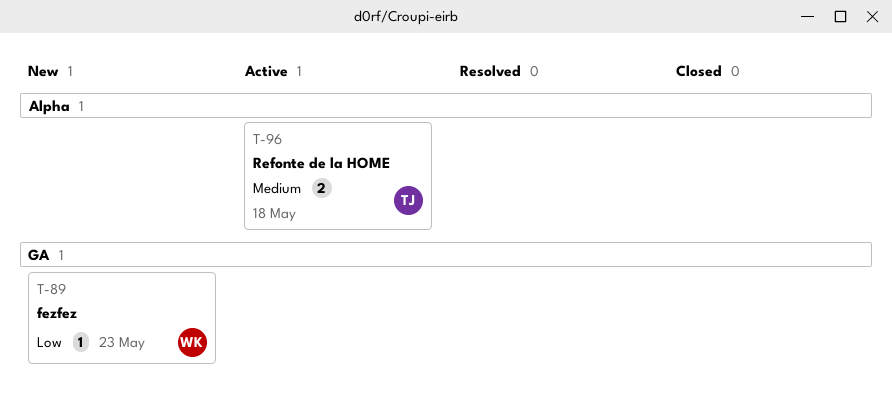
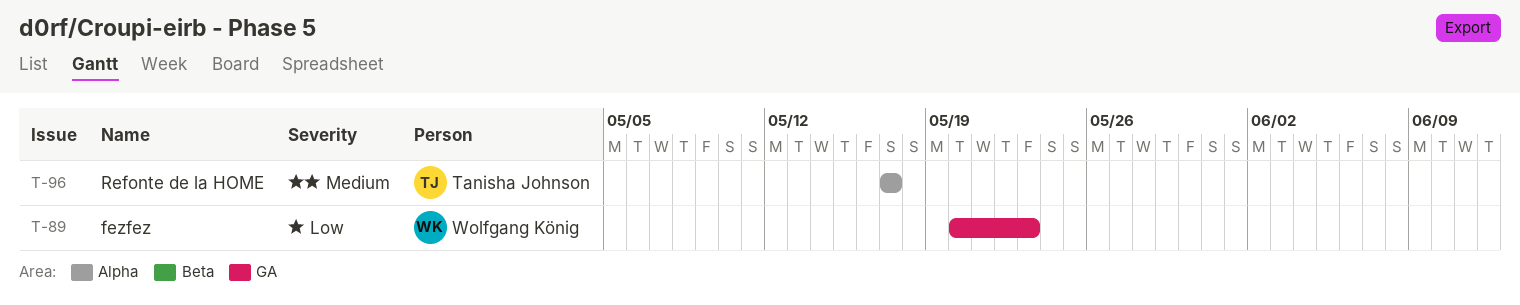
T-96, due: May 18 -> May 17

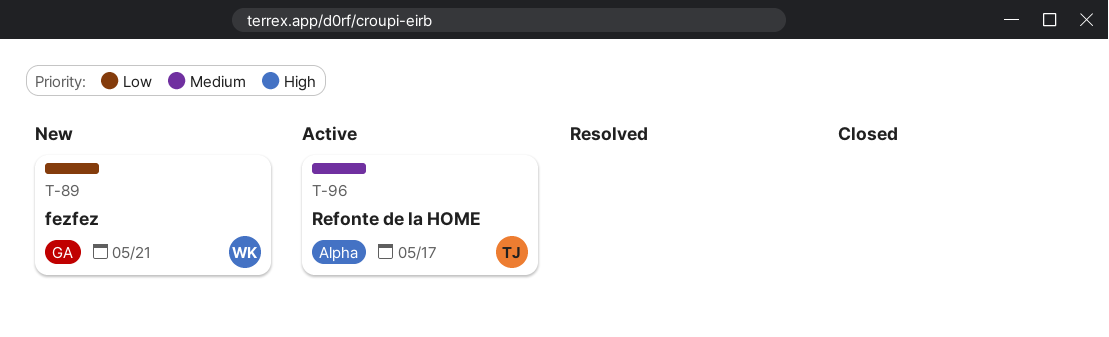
T-89, due: May 23 -> May 21

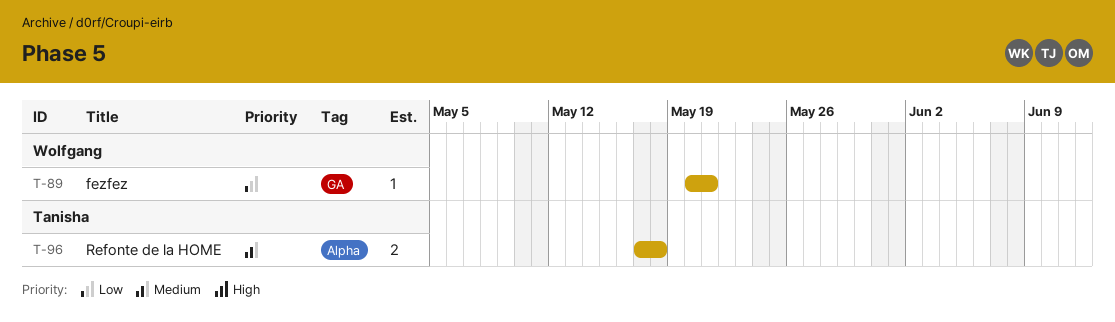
T-96, due: May 17 -> May 18

